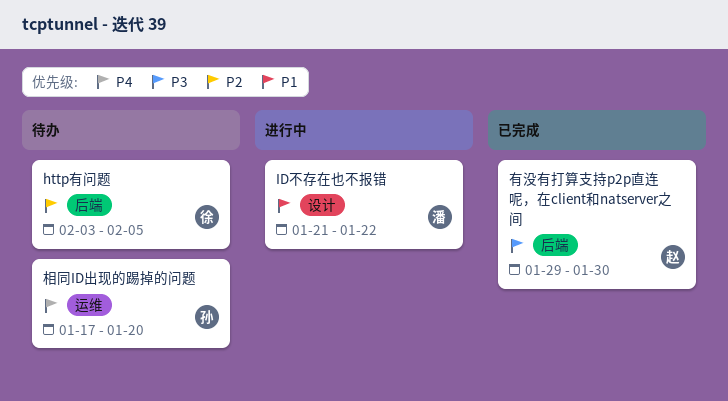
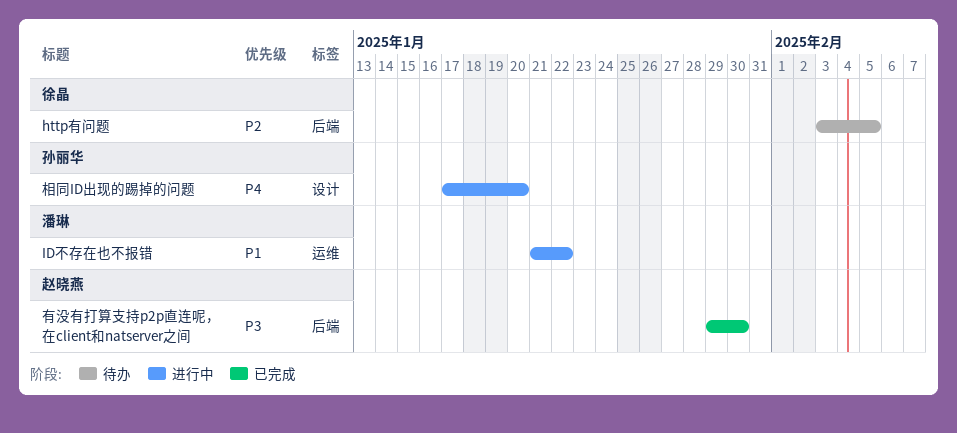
ID不存在也不报错, label: 设计 -> 运维
相同ID出现的踢掉的问题, status: 待办 -> 进行中
相同ID出现的踢掉的问题, label: 运维 -> 设计

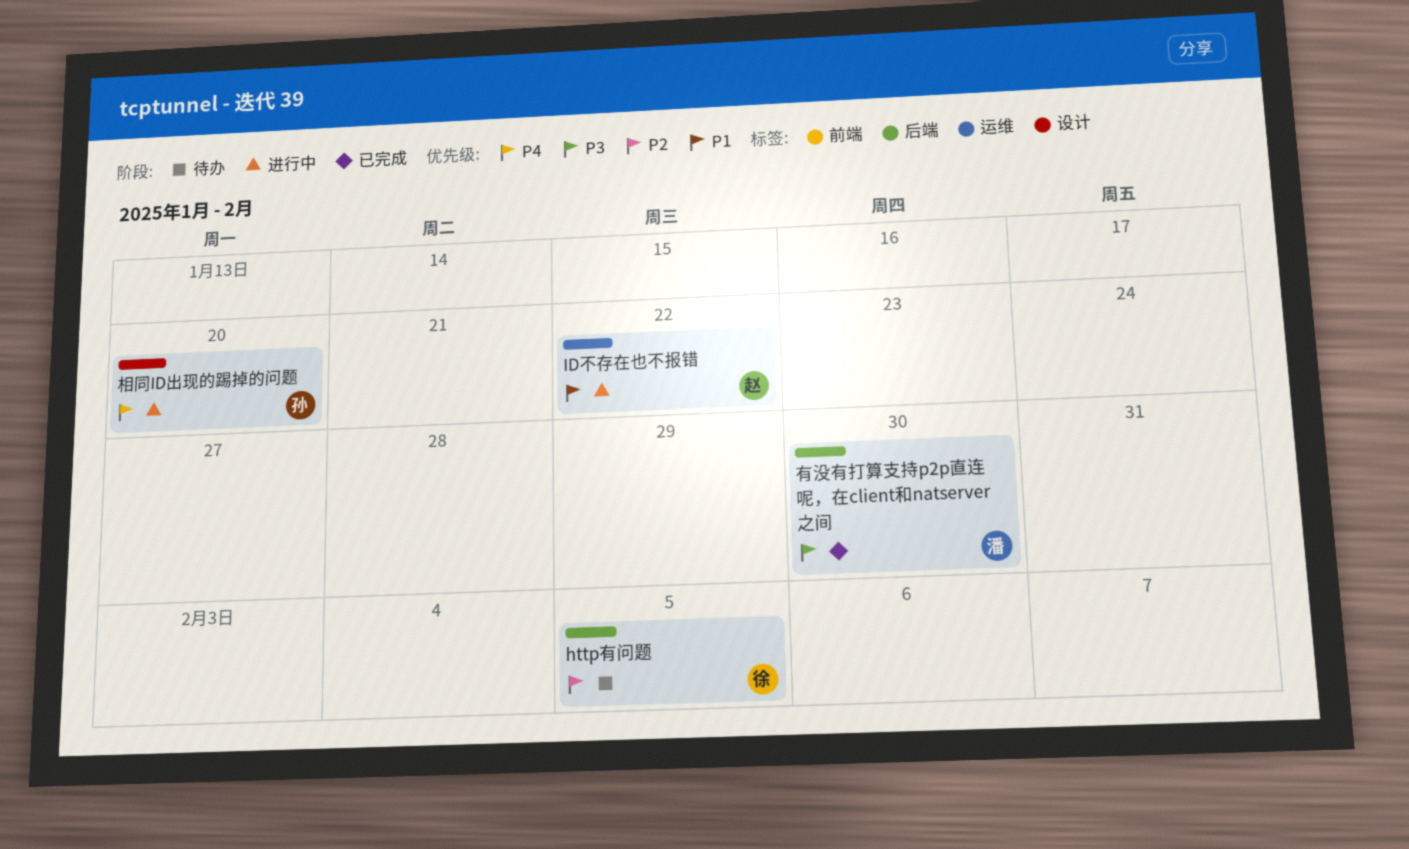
ID不存在也不报错, owner: 潘琳 -> 赵晓燕
有没有打算支持p2p直连呢，在client和natserver之间, owner: 赵晓燕 -> 潘琳

